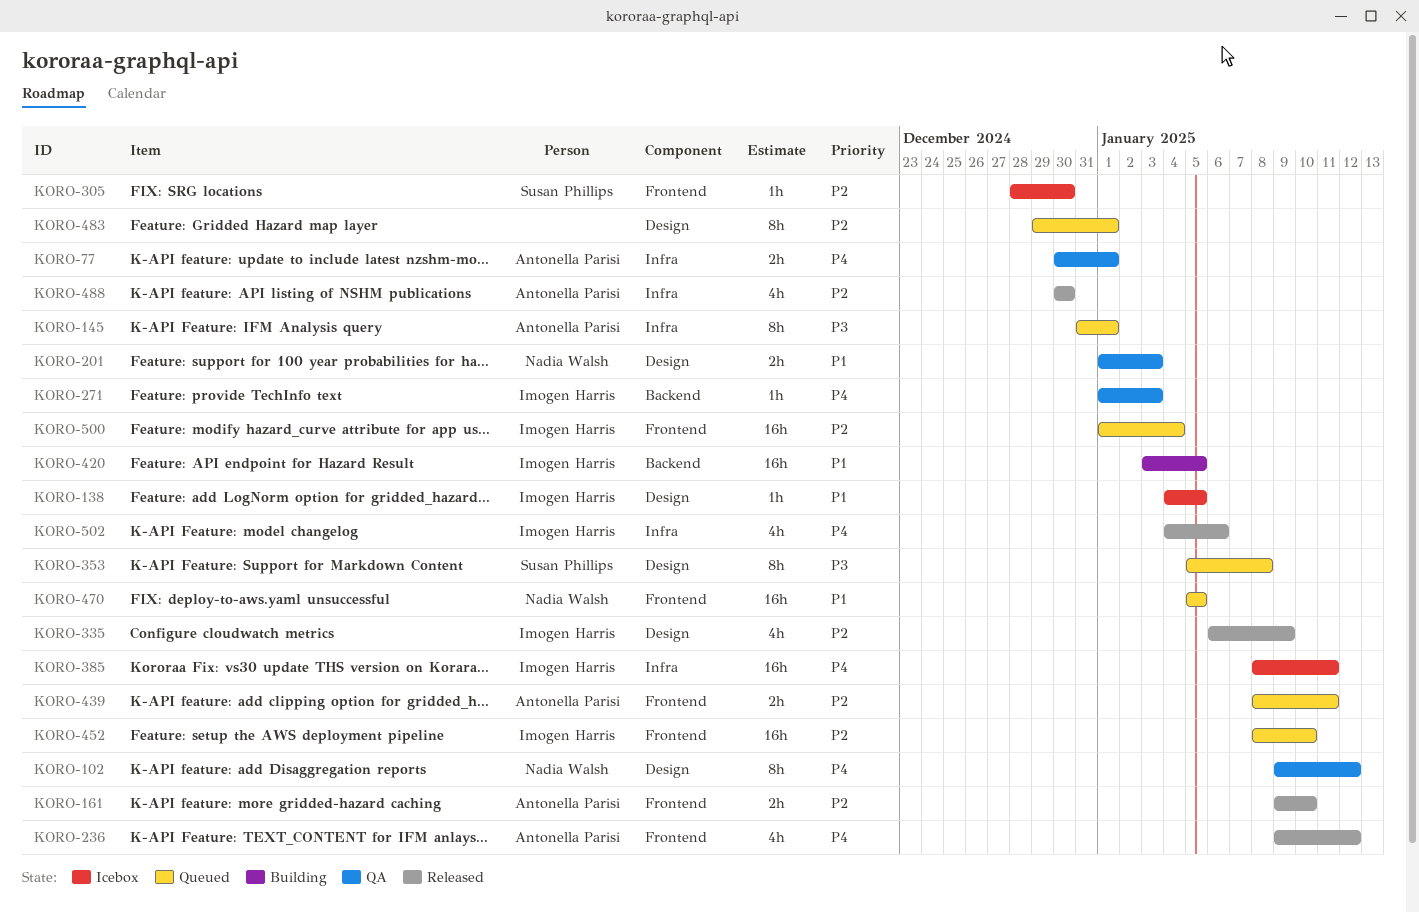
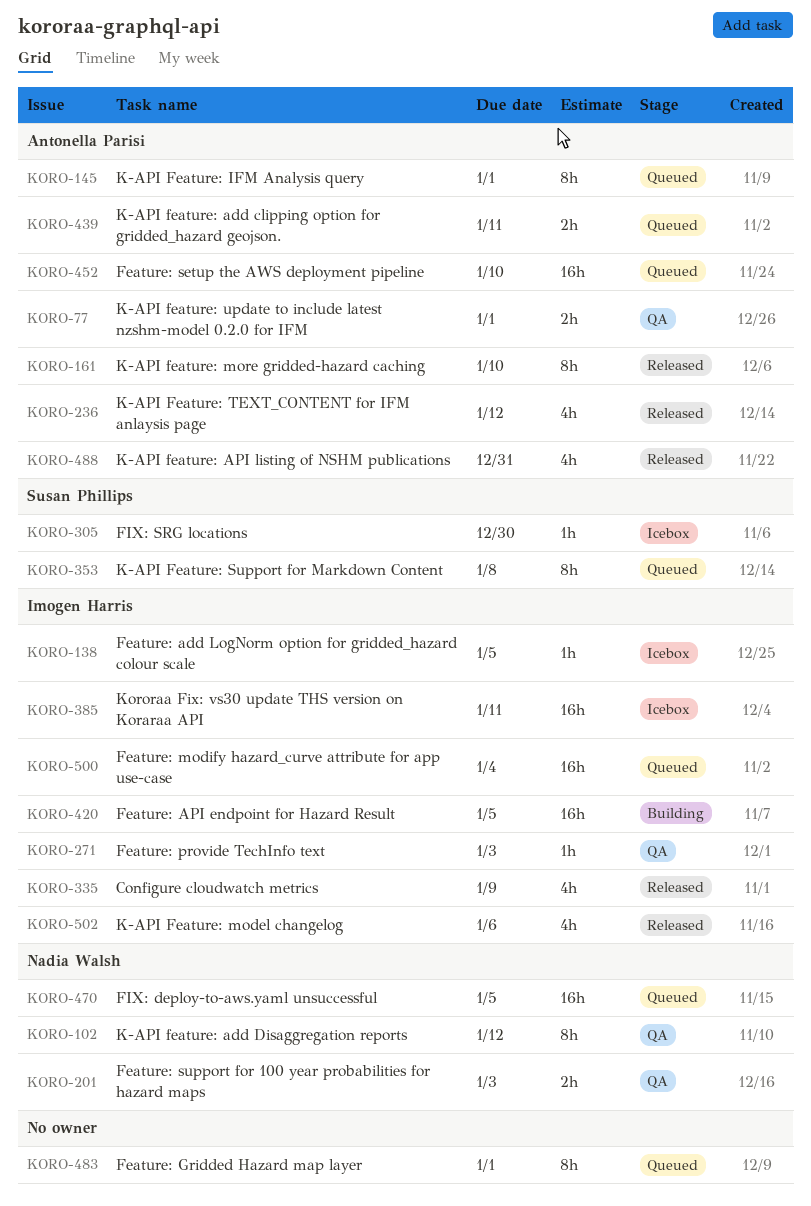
KORO-161, estimate: 2h -> 8h
KORO-452, owner: Imogen Harris -> Antonella Parisi
KORO-488, due: Dec 30 -> Dec 31

